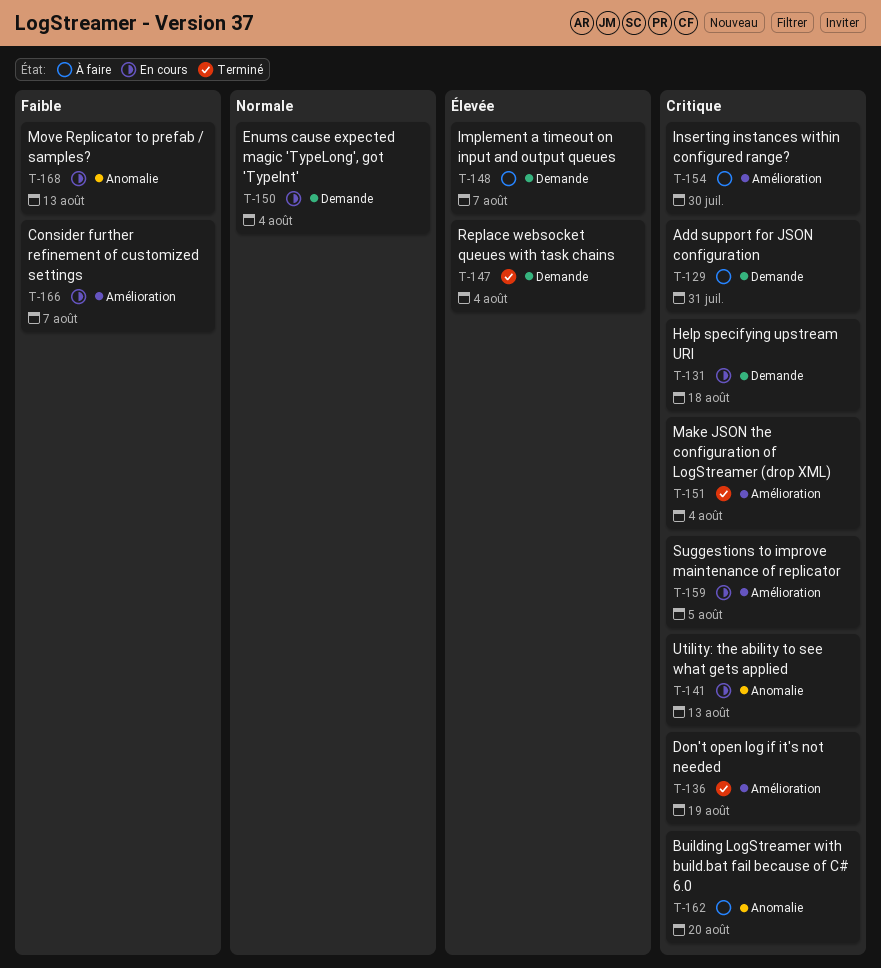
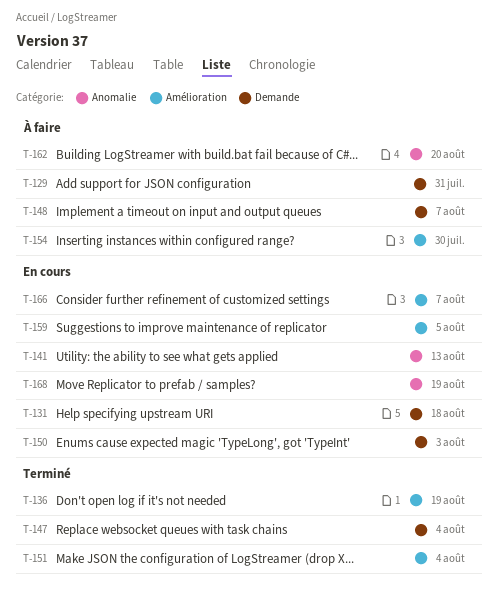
T-150, due: Aug 4 -> Aug 3
T-168, due: Aug 13 -> Aug 19

